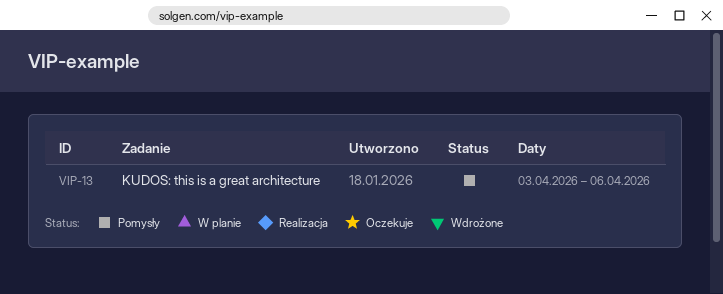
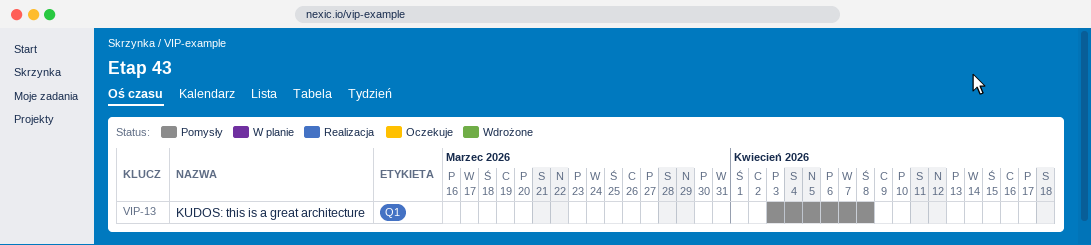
VIP-13, due: Apr 6 -> Apr 8

